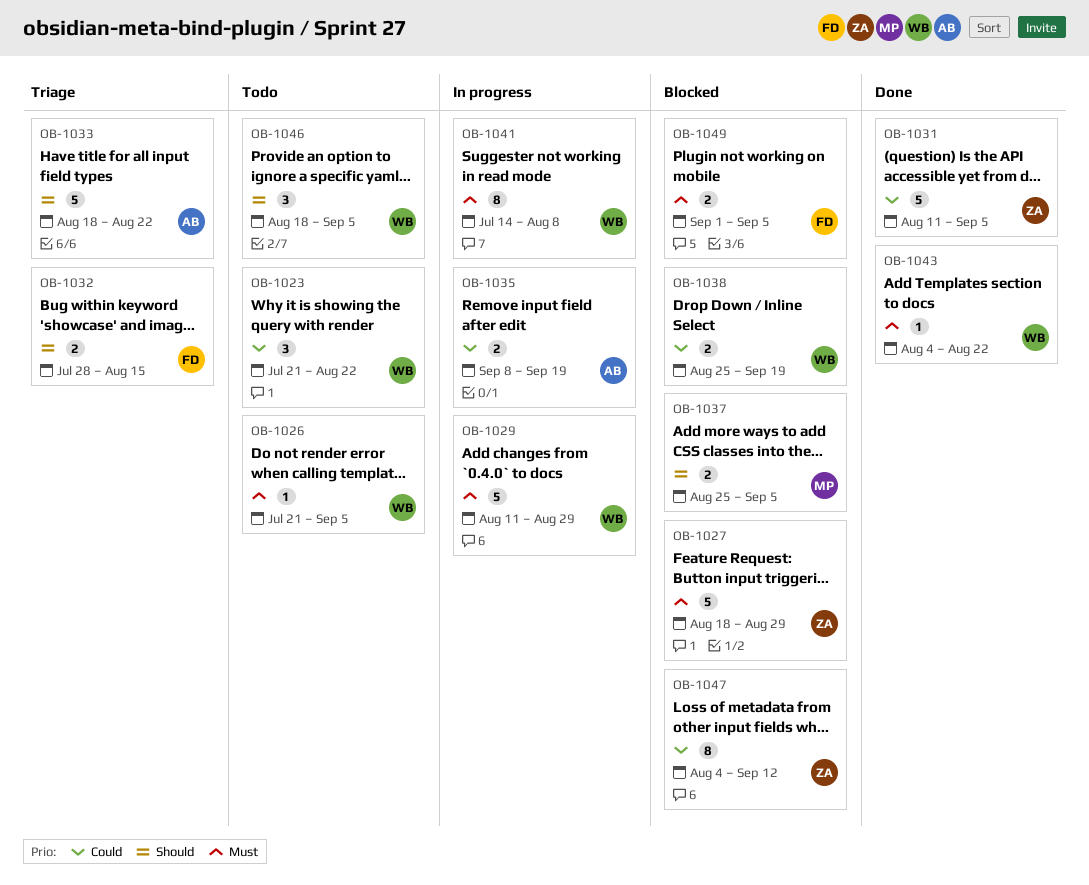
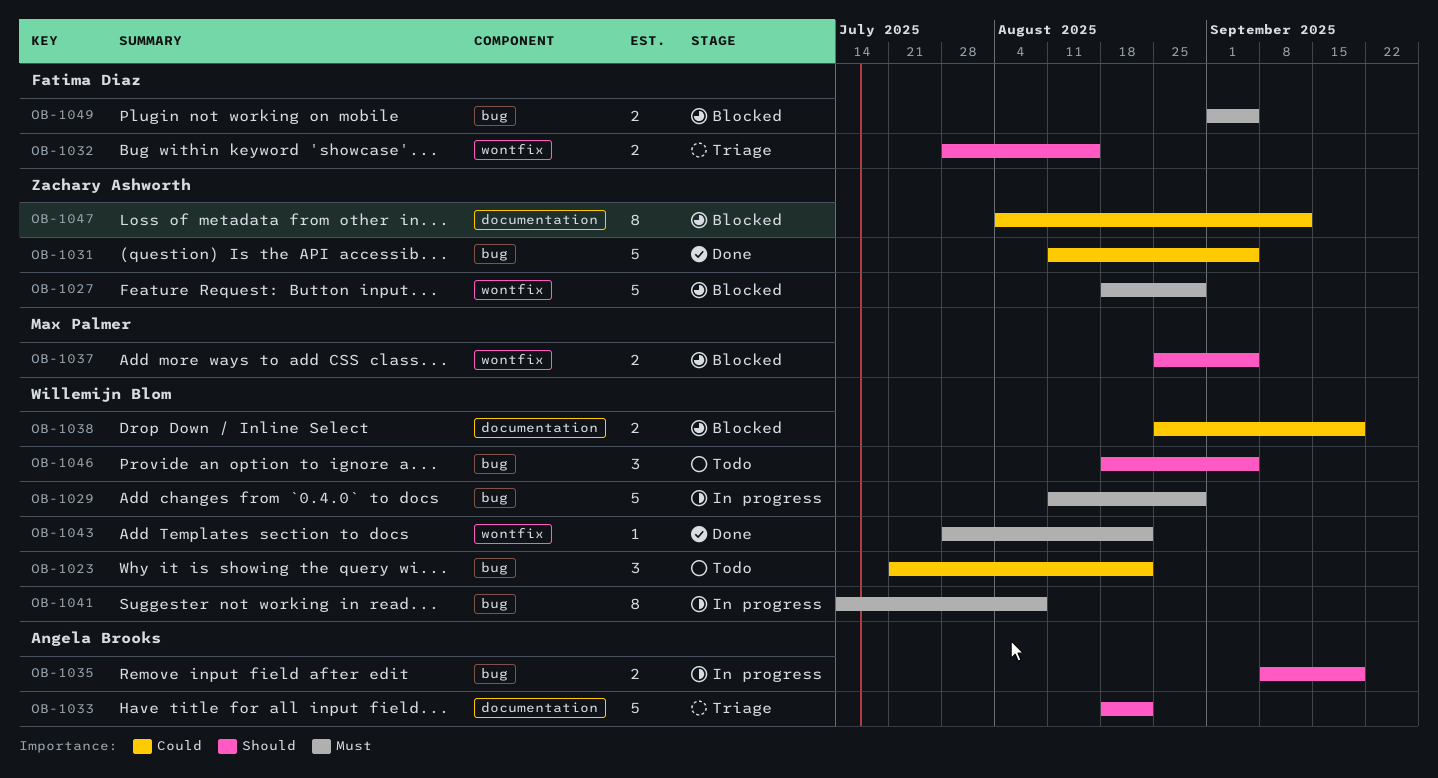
OB-1026: present -> none
OB-1035, priority: Could -> Should
OB-1043, start: Aug 4 -> Jul 28

